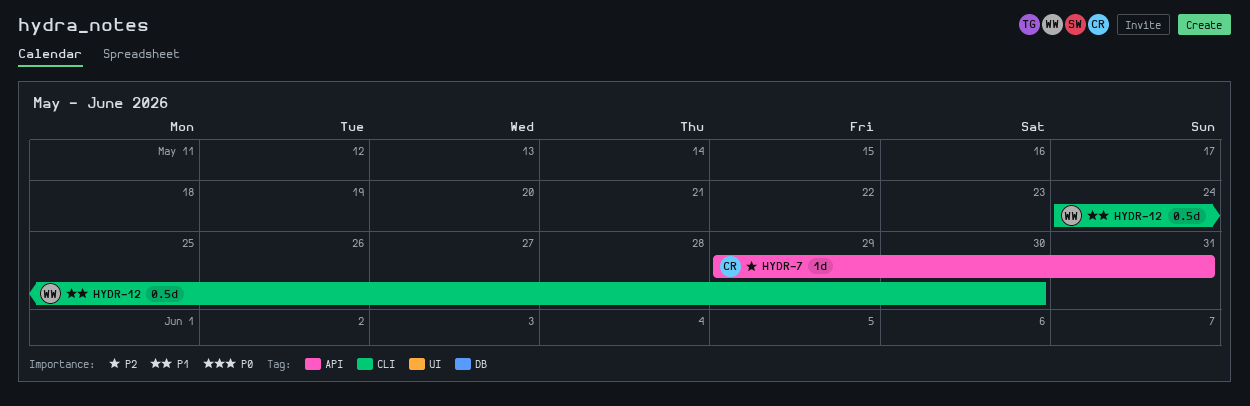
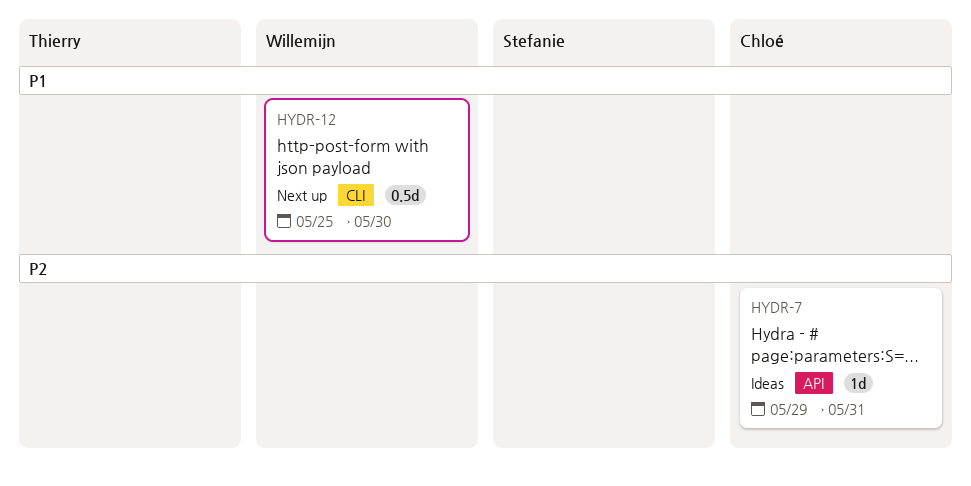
HYDR-12, start: May 24 -> May 25

